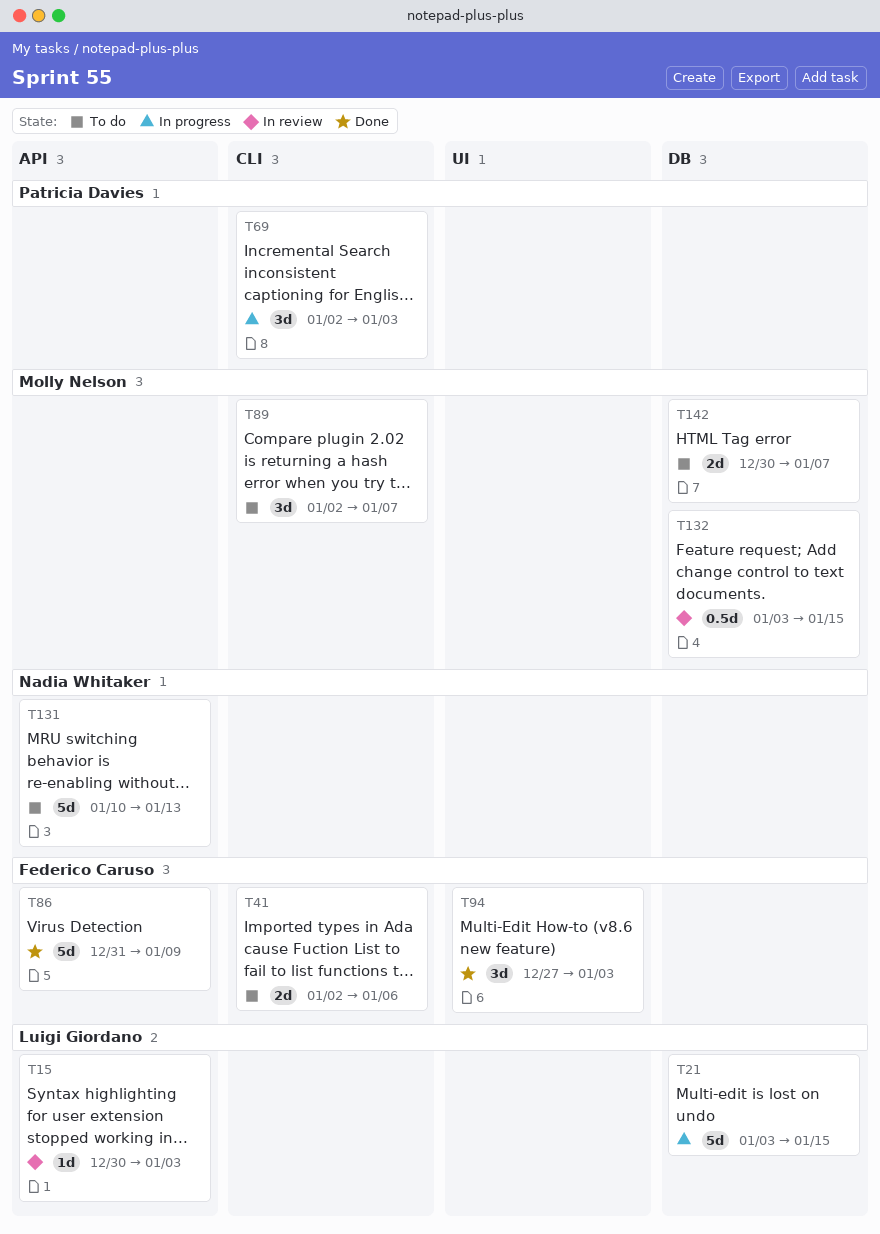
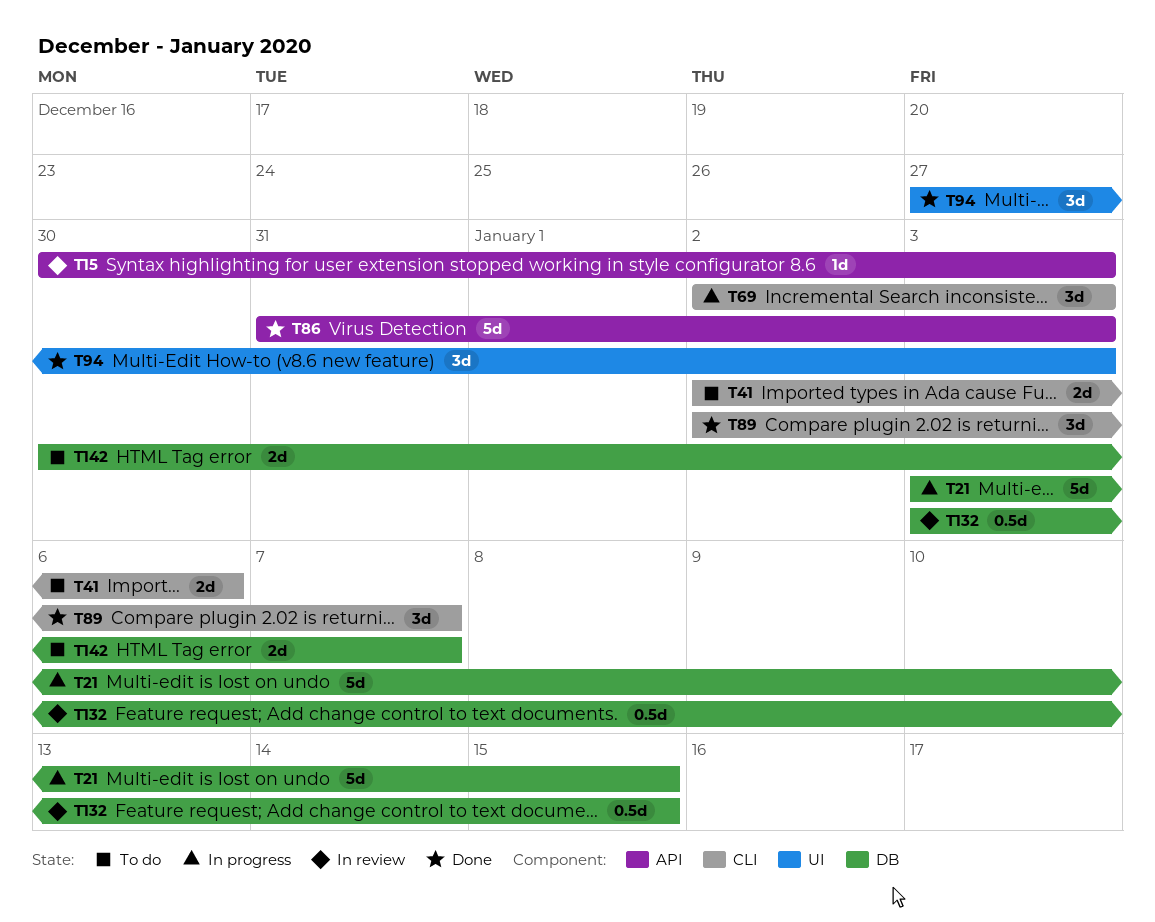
T86, due: Jan 9 -> Jan 3
T89, status: To do -> Done
T131: present -> none

